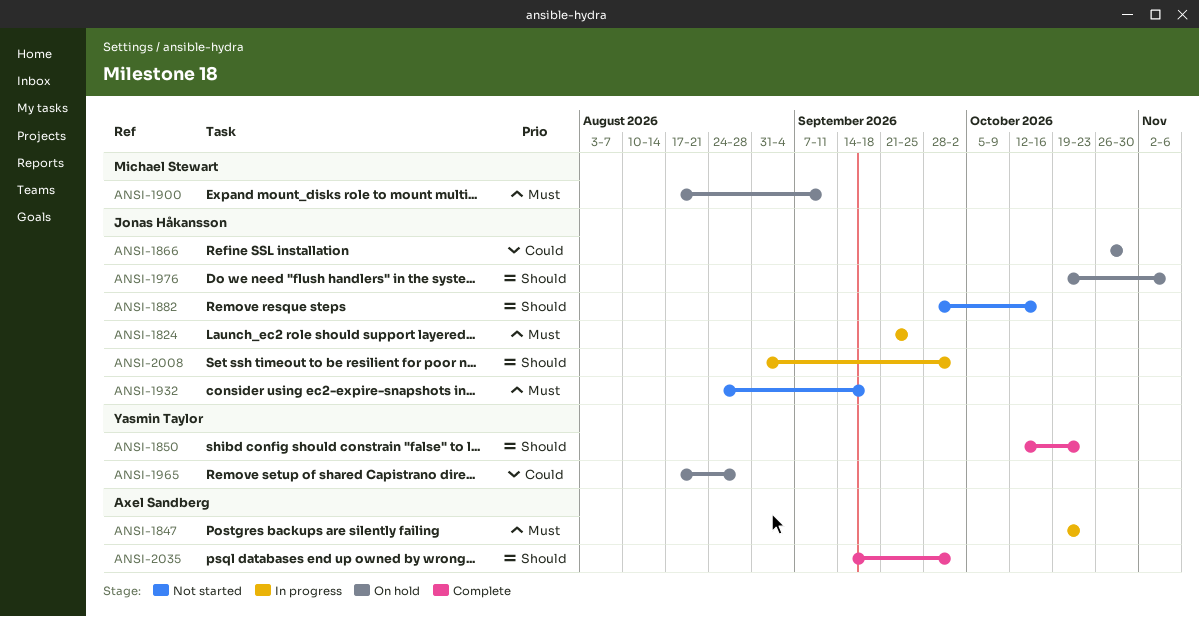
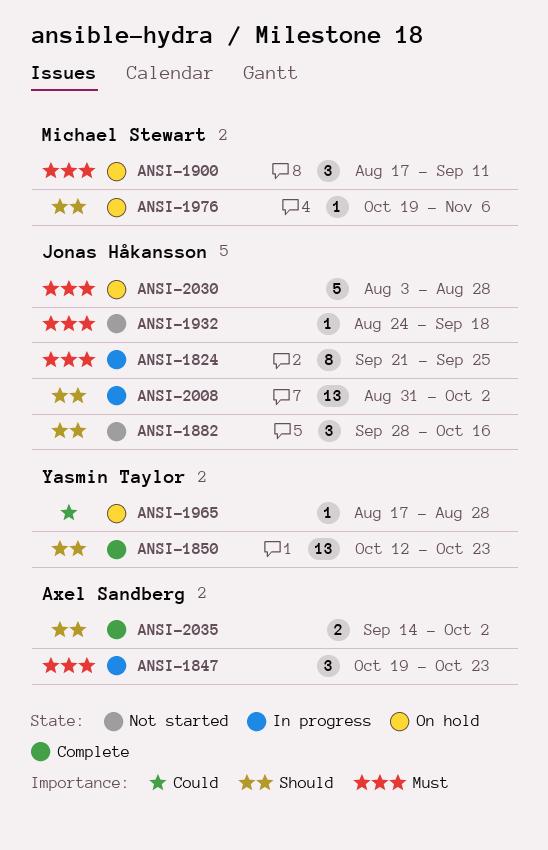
ANSI-1866: present -> none
ANSI-1976, owner: Jonas Håkansson -> Michael Stewart
ANSI-2030: none -> present

